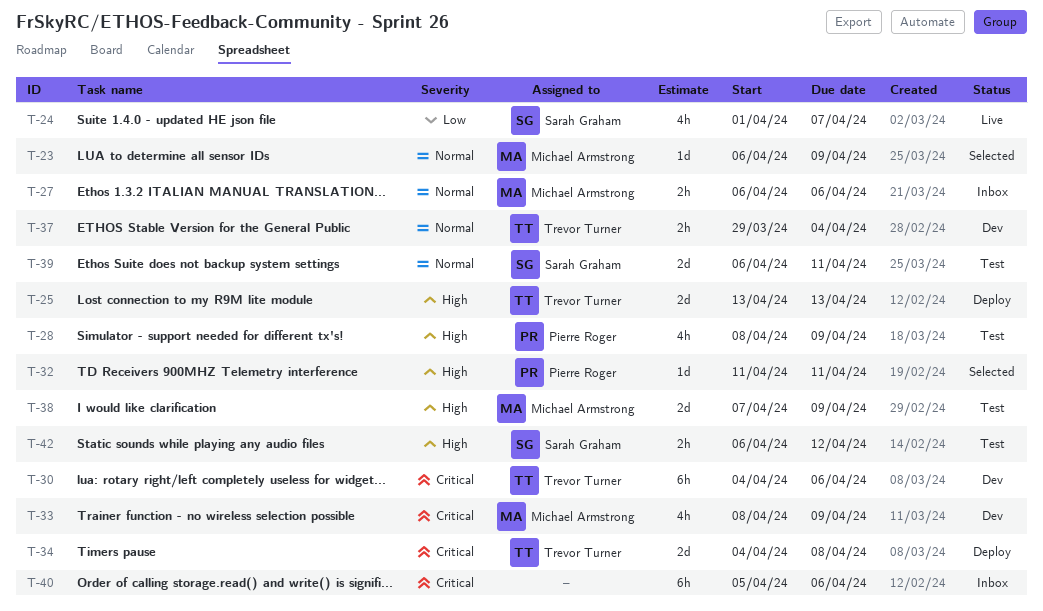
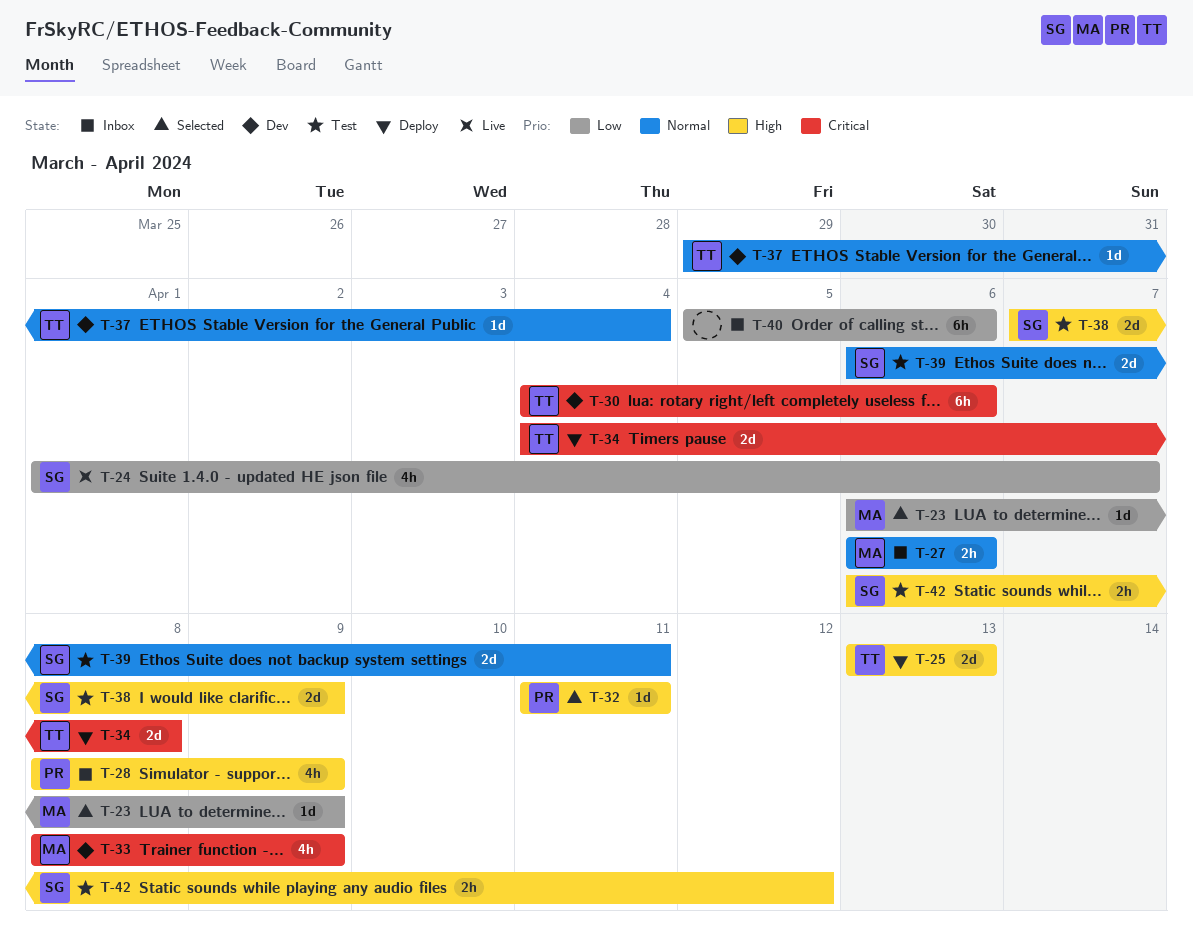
T-23, priority: Normal -> Low
T-28, status: Test -> Inbox
T-37, estimate: 2h -> 1d
T-38, owner: Michael Armstrong -> Sarah Graham
T-40, priority: Critical -> Low

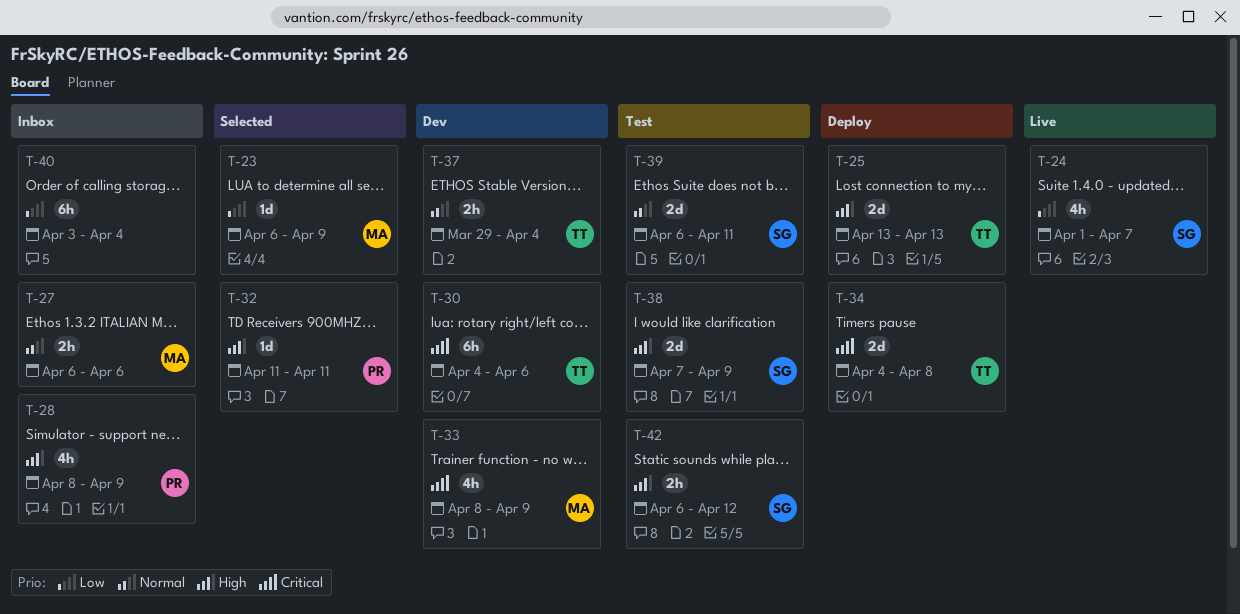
T-37, estimate: 1d -> 2h
T-40, start: Apr 5 -> Apr 3
T-40, due: Apr 6 -> Apr 4

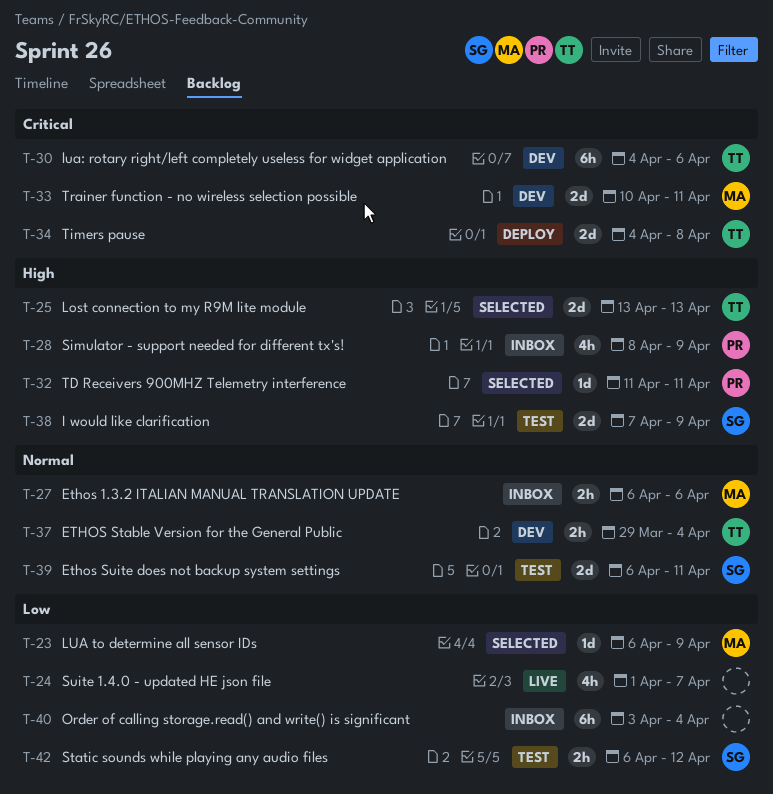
T-24, owner: SG -> none
T-25, status: Deploy -> Selected
T-33, estimate: 4h -> 2d
T-33, start: Apr 8 -> Apr 10
T-33, due: Apr 9 -> Apr 11
T-42, priority: High -> Low

